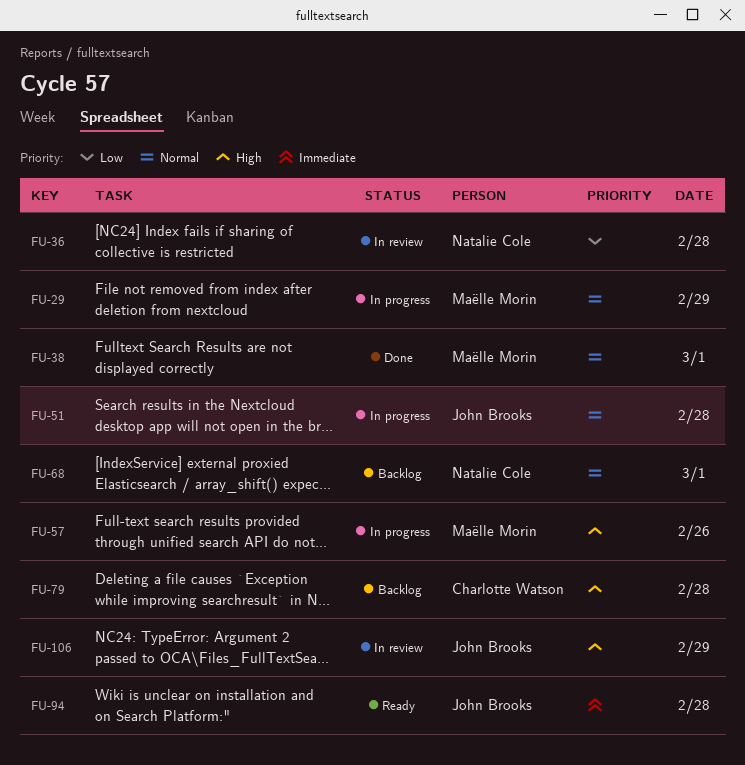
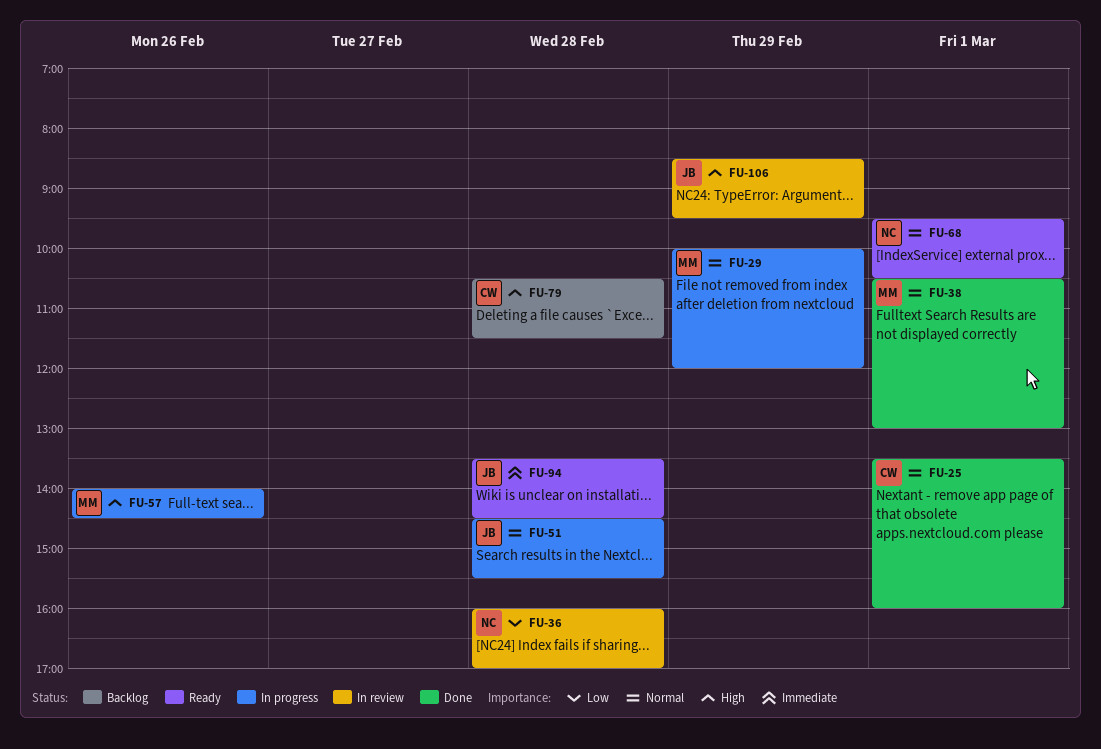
FU-25: none -> present
FU-68, status: Backlog -> Ready

